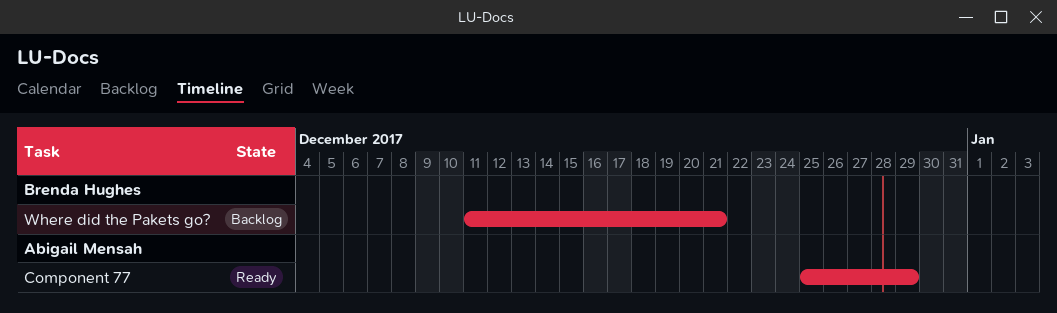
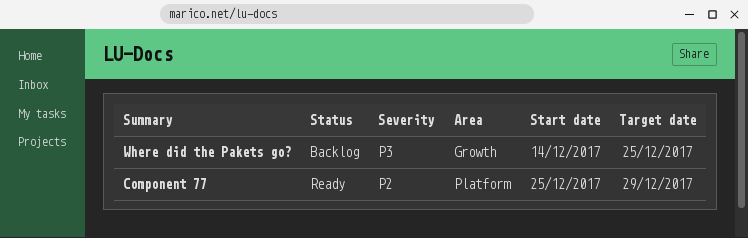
Where did the Pakets go?, start: Dec 11 -> Dec 14
Where did the Pakets go?, due: Dec 21 -> Dec 25

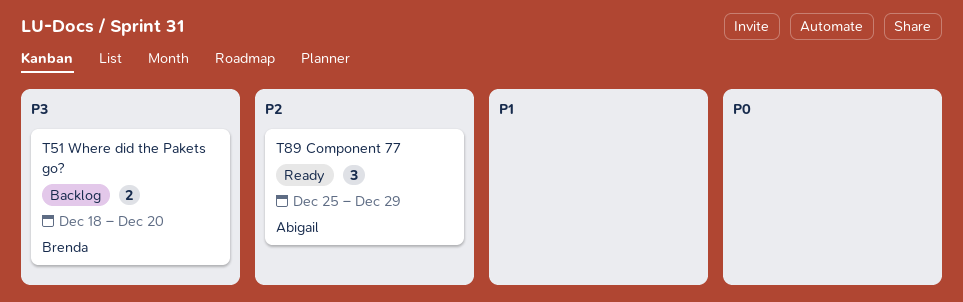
Where did the Pakets go?, start: Dec 14 -> Dec 18
Where did the Pakets go?, due: Dec 25 -> Dec 20

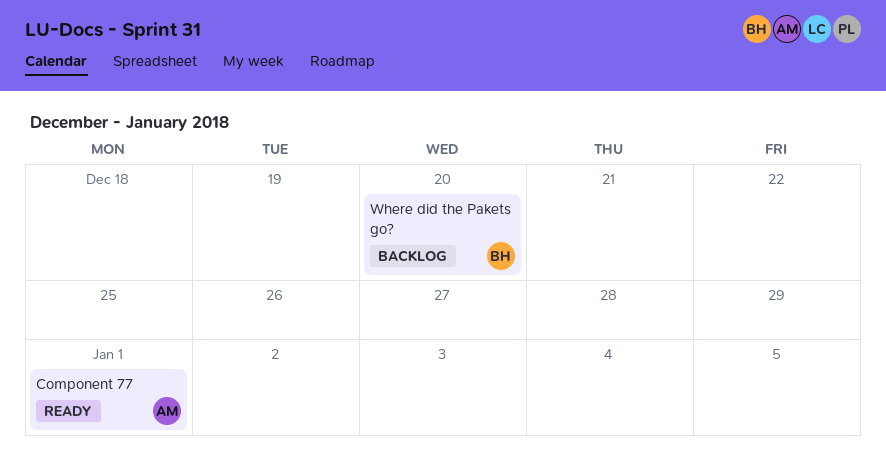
Component 77, due: Dec 29 -> Jan 1

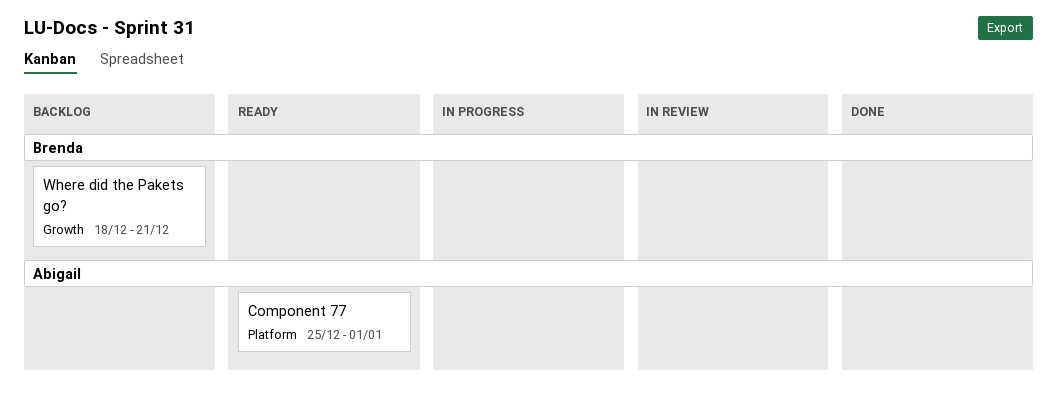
Where did the Pakets go?, due: Dec 20 -> Dec 21

